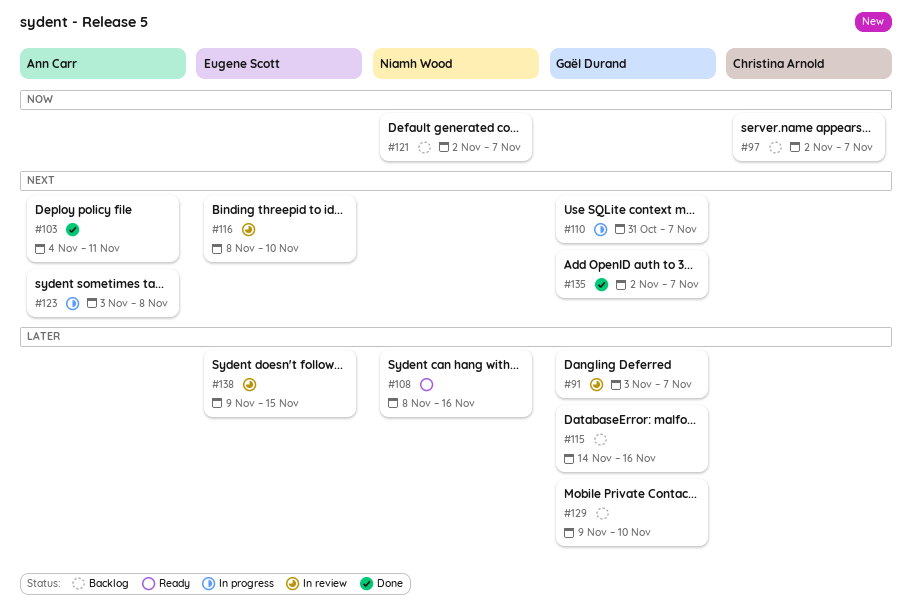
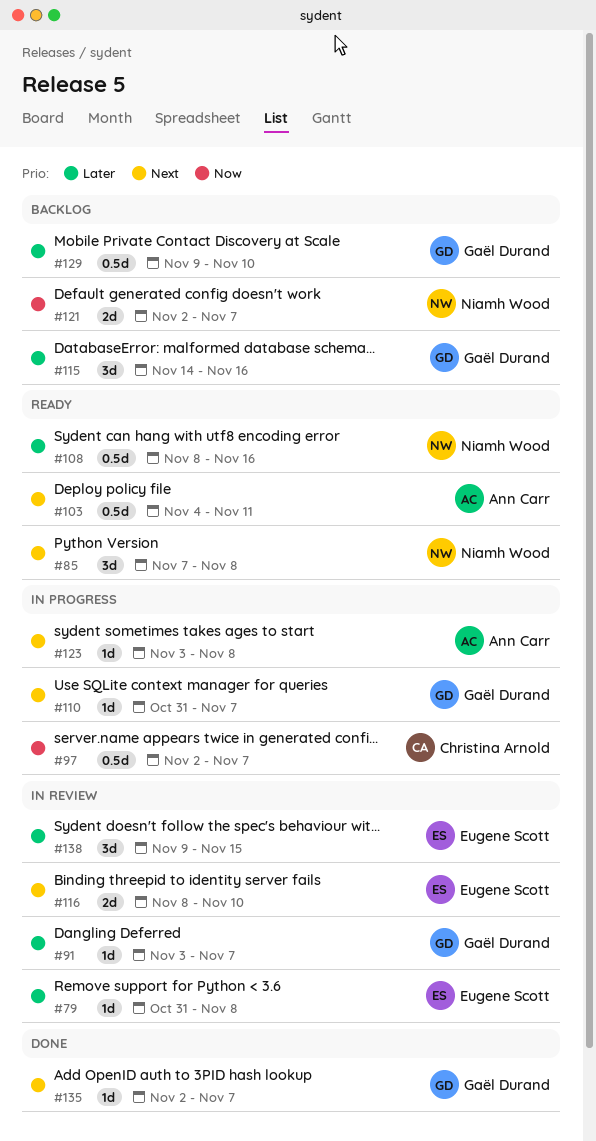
#79: none -> present
#85: none -> present
#97, status: Backlog -> In progress
#103, status: Done -> Ready

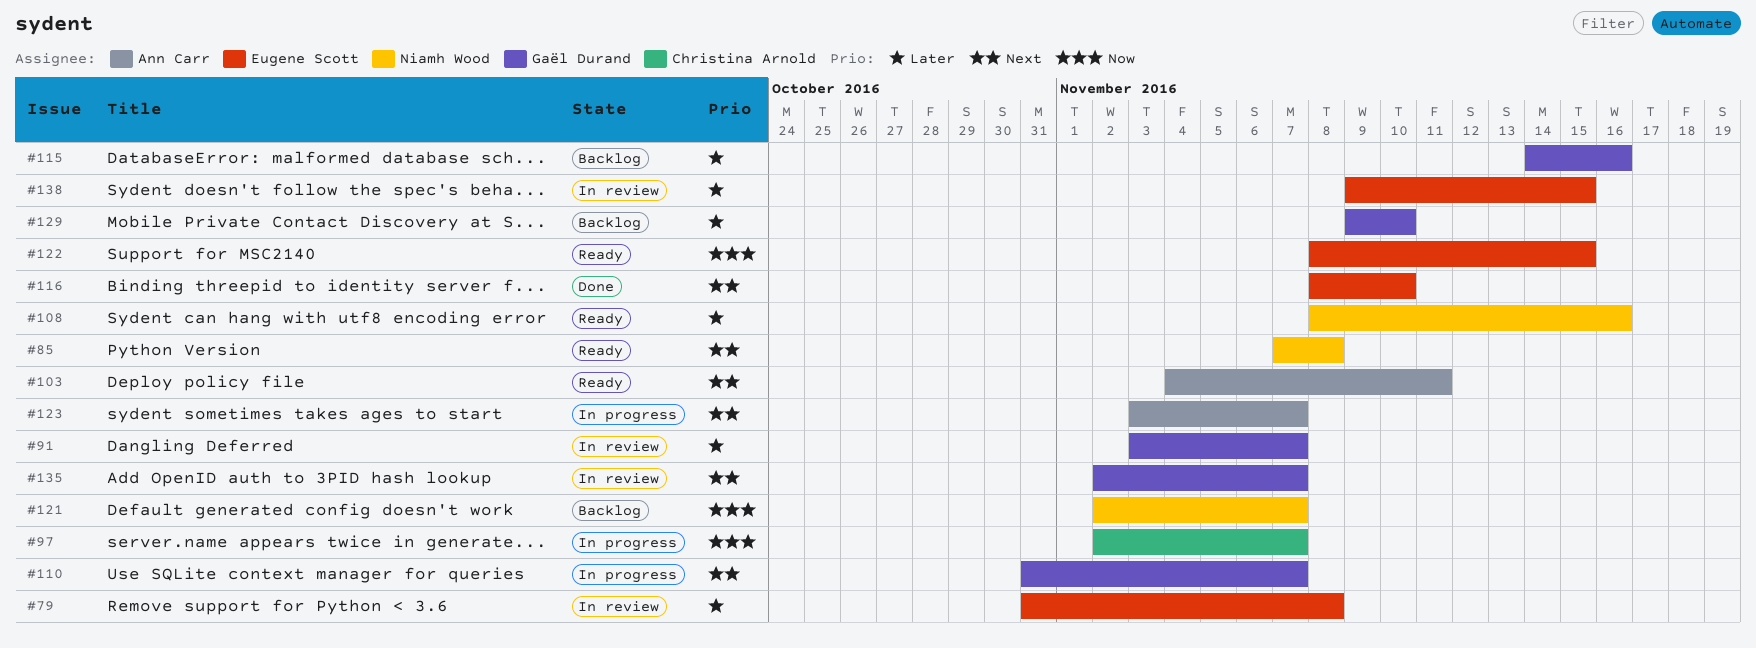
#116, status: In review -> Done
#122: none -> present
#123, due: Nov 8 -> Nov 7
#135, status: Done -> In review

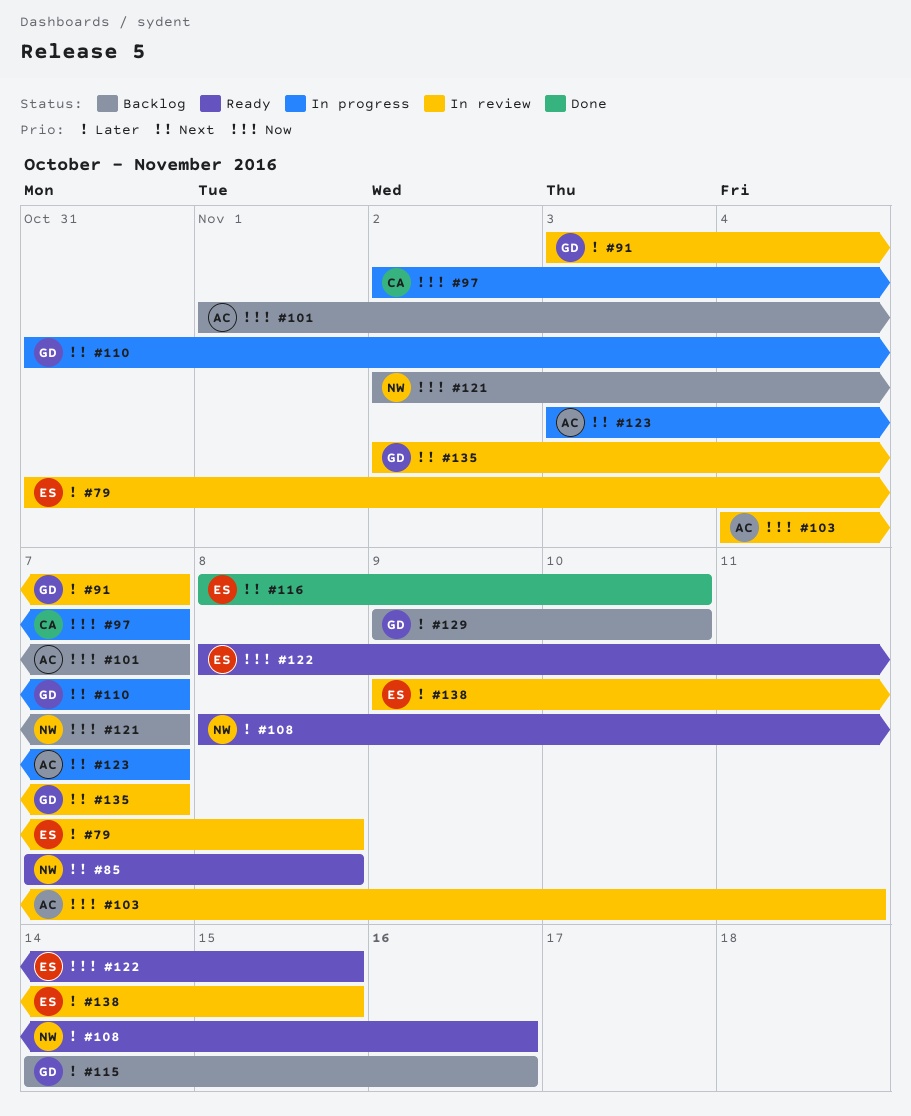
#101: none -> present
#103, status: Ready -> In review
#103, priority: Next -> Now

